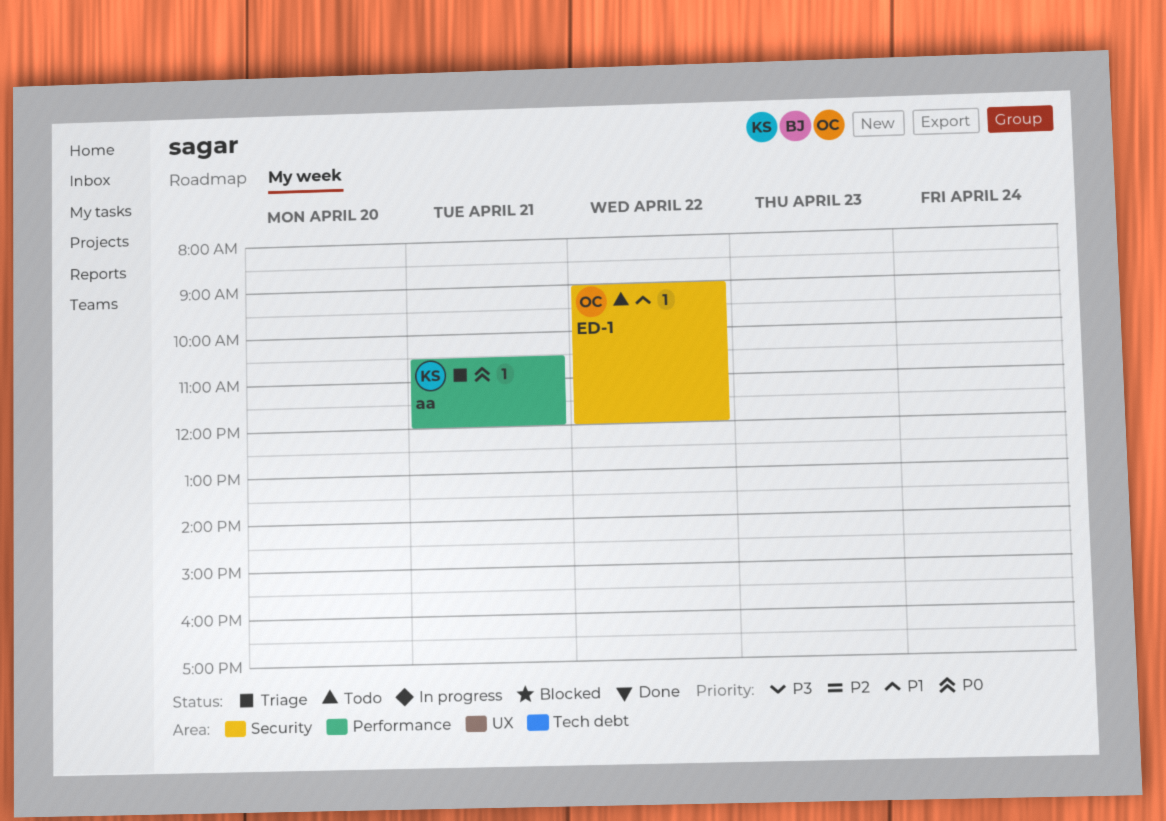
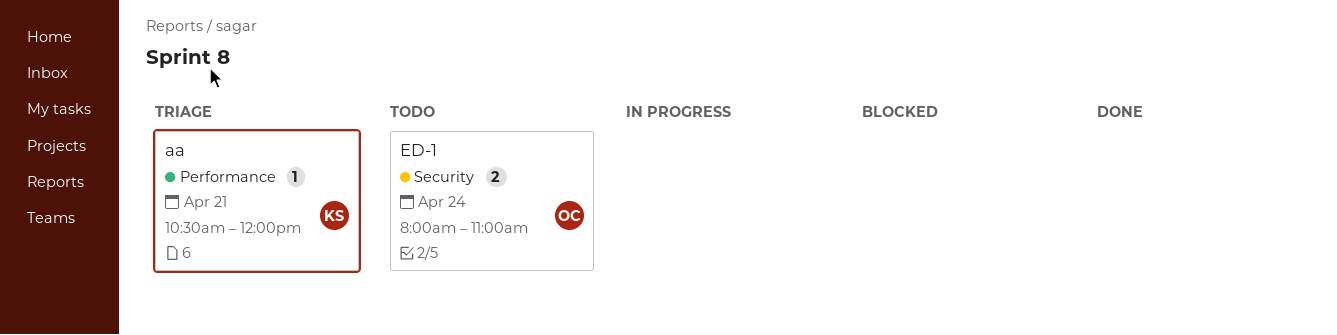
ED-1, estimate: 1 -> 2
ED-1, day: Apr 22 -> Apr 24
ED-1, begins: 09:00 -> 08:00
ED-1, ends: 12:00 -> 11:00

